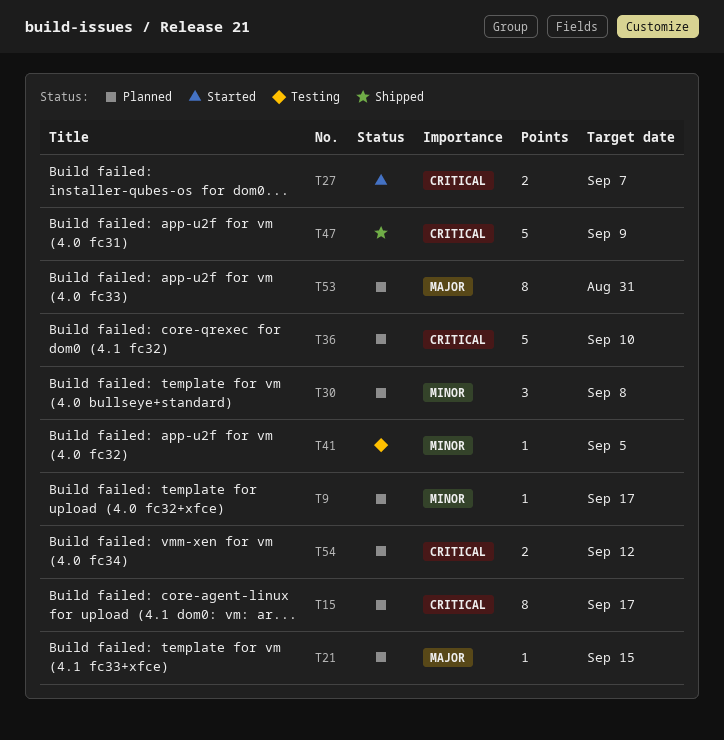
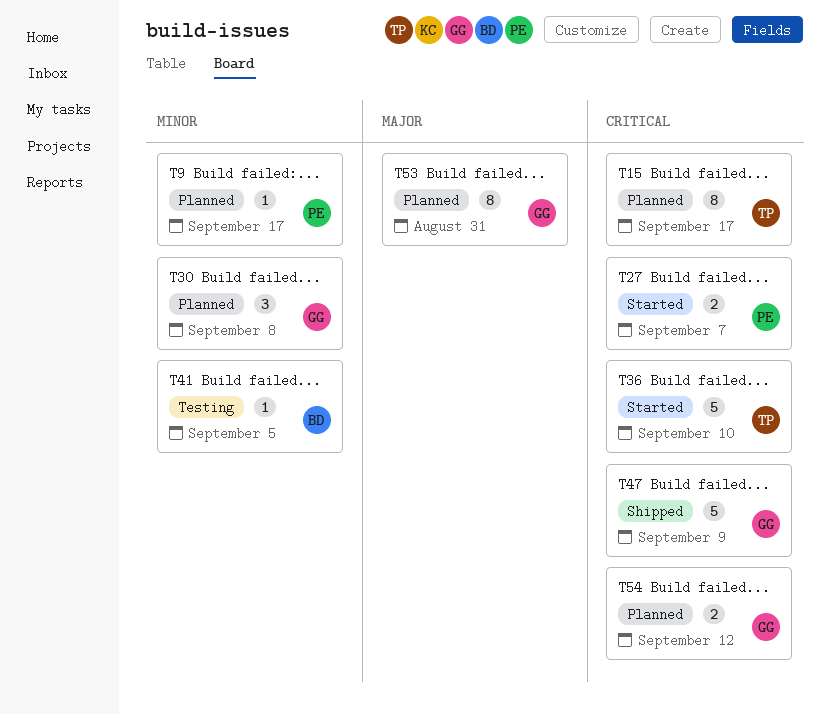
T21: present -> none
T36, status: Planned -> Started

